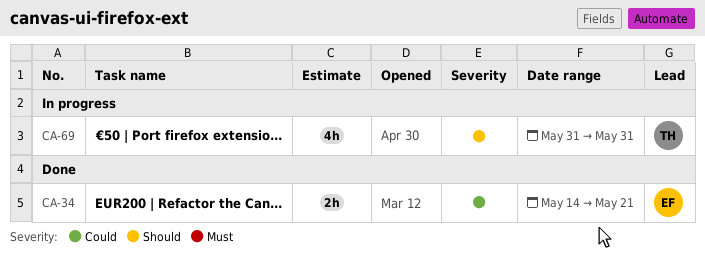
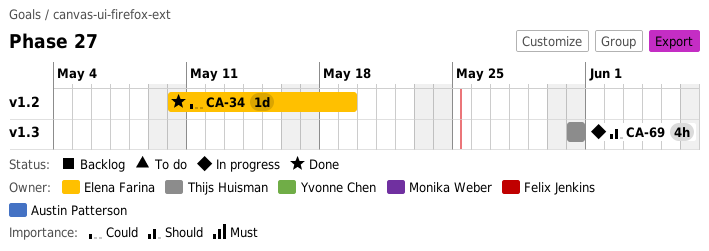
CA-34, estimate: 2h -> 1d
CA-34, start: May 14 -> May 10
CA-34, due: May 21 -> May 19

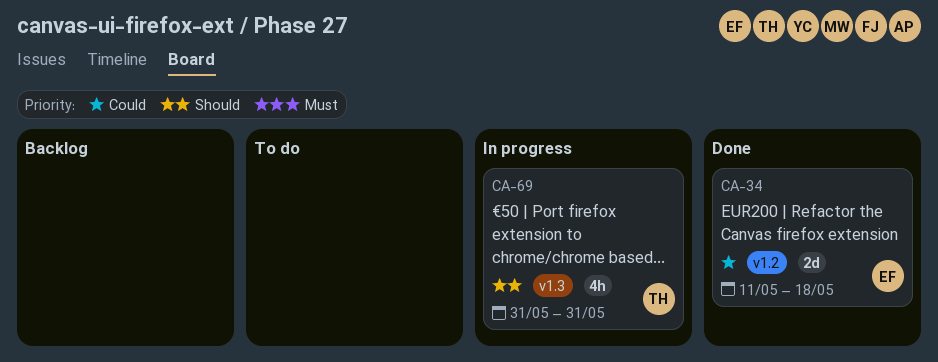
CA-34, estimate: 1d -> 2d
CA-34, start: May 10 -> May 11
CA-34, due: May 19 -> May 18

